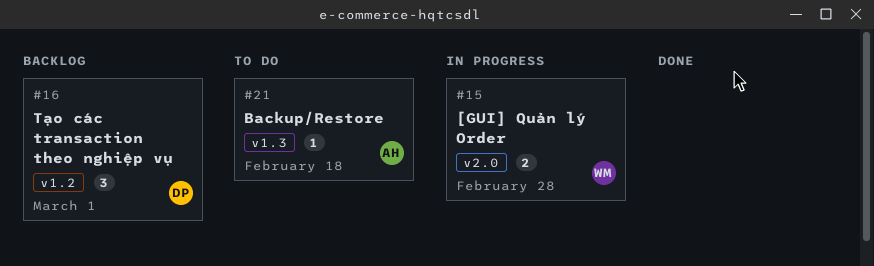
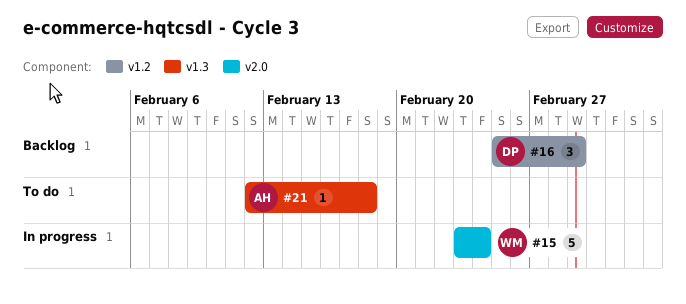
#15, estimate: 2 -> 5
#15, due: Feb 28 -> Feb 24

